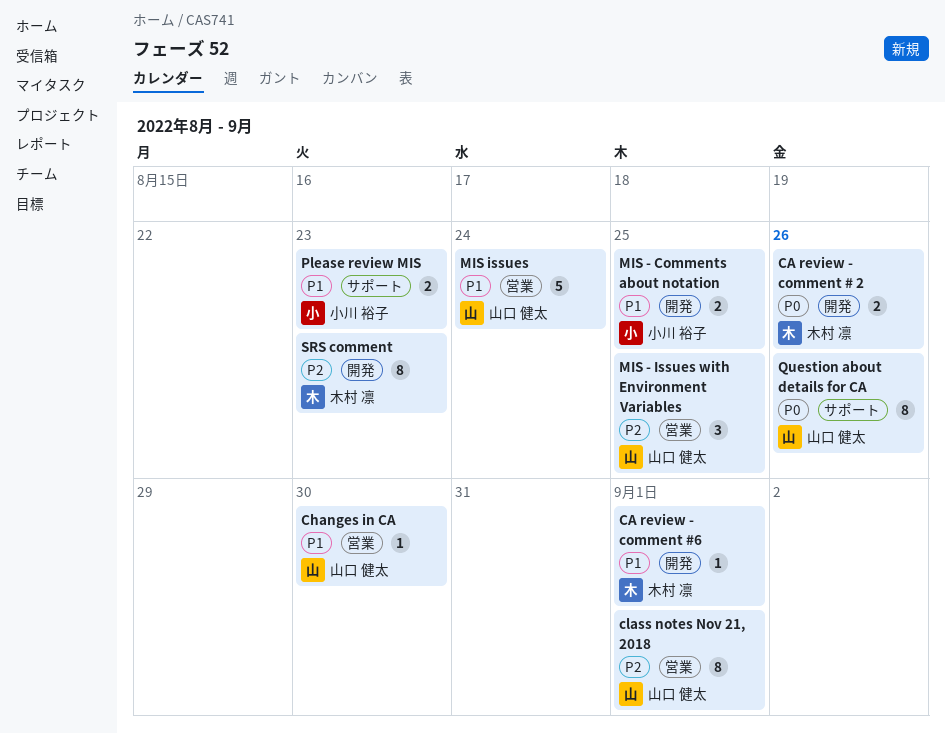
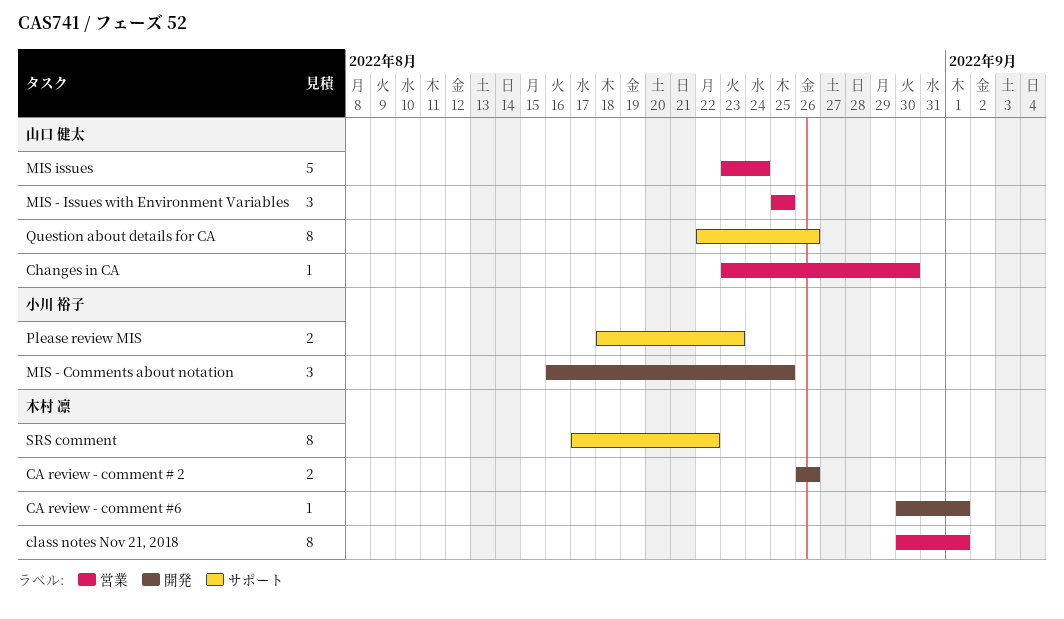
class notes Nov 21, 2018, owner: 山口 健太 -> 木村 凛
MIS - Comments about notation, estimate: 2 -> 3
SRS comment, label: 開発 -> サポート
SRS comment, due: Aug 23 -> Aug 22

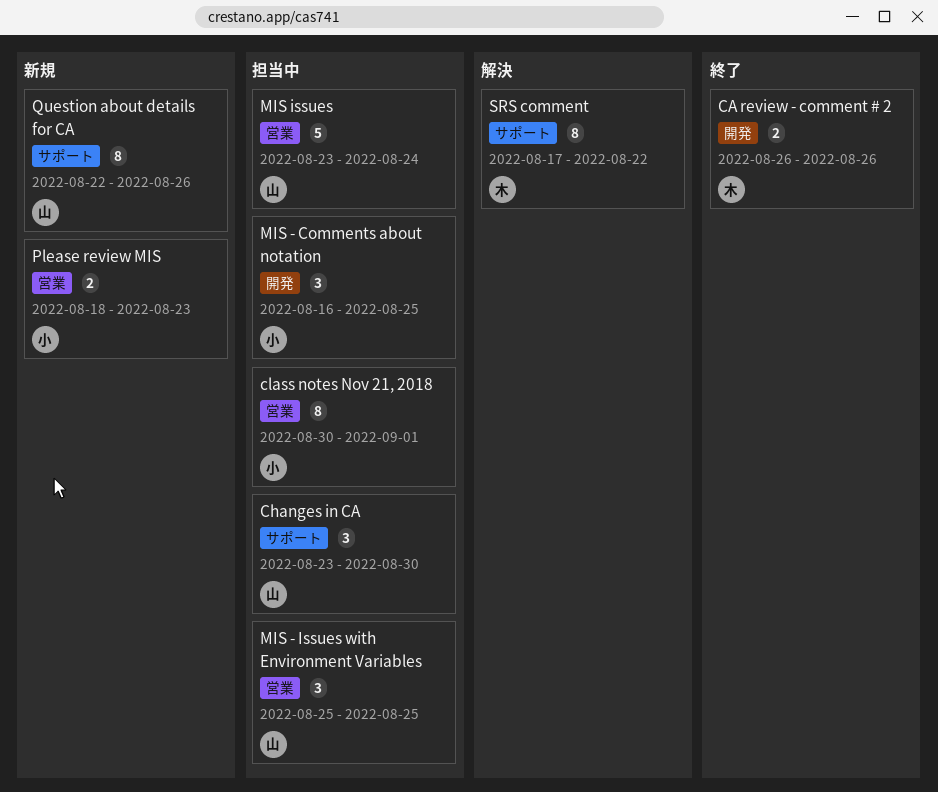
CA review - comment #6: present -> none
Changes in CA, label: 営業 -> サポート
Changes in CA, estimate: 1 -> 3
class notes Nov 21, 2018, owner: 木村 凛 -> 小川 裕子
Please review MIS, label: サポート -> 営業

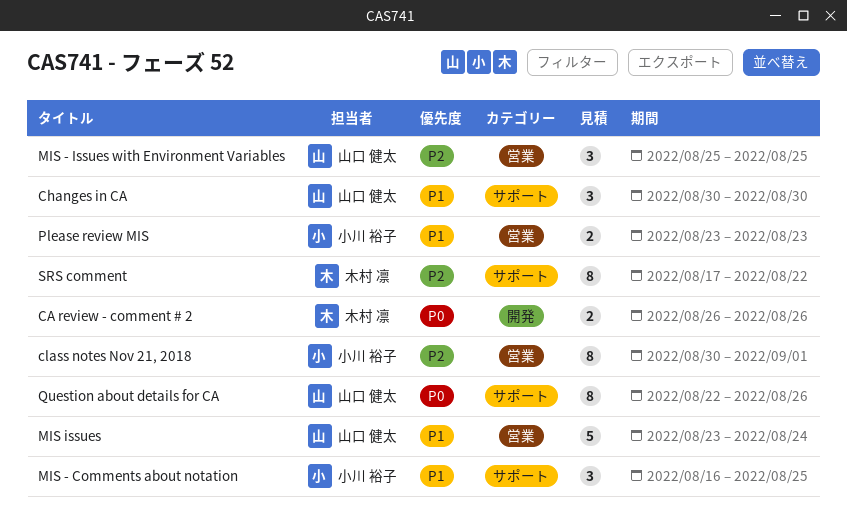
Changes in CA, start: Aug 23 -> Aug 30
MIS - Comments about notation, label: 開発 -> サポート
Please review MIS, start: Aug 18 -> Aug 23

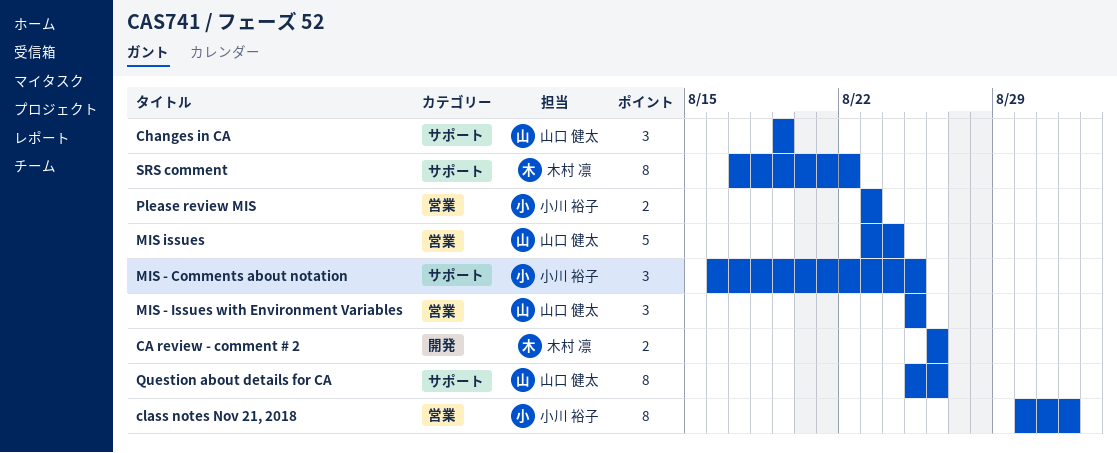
Changes in CA, start: Aug 30 -> Aug 19
Changes in CA, due: Aug 30 -> Aug 19
Question about details for CA, start: Aug 22 -> Aug 25

